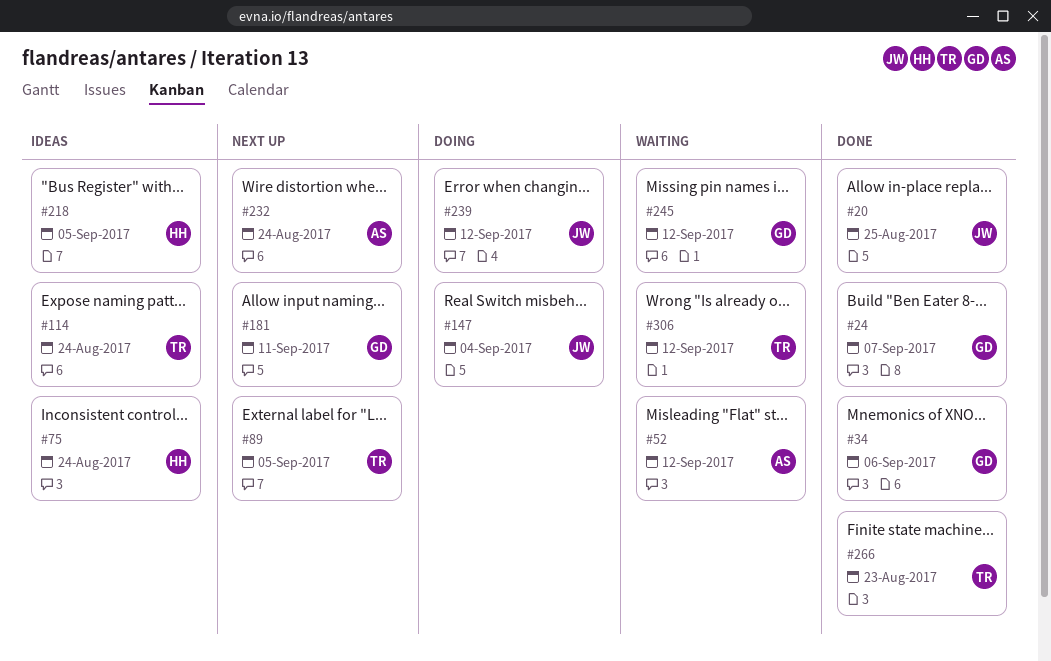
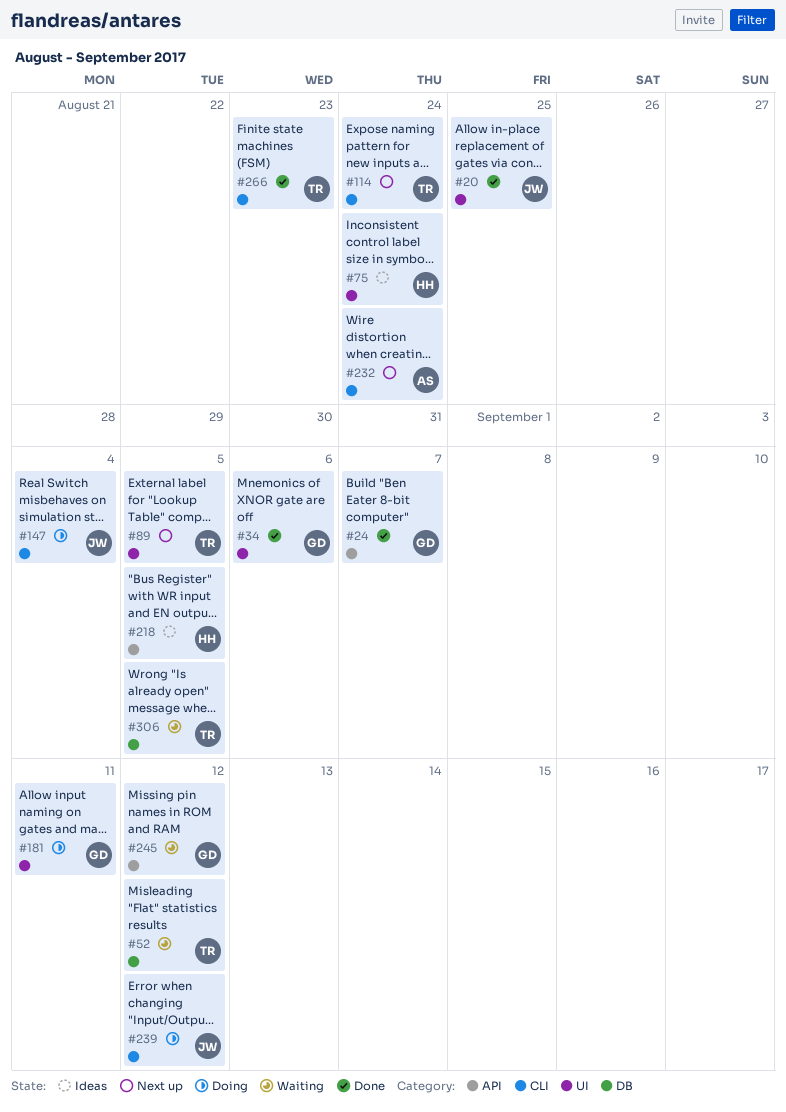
#52, owner: AS -> TR
#114, status: Ideas -> Next up
#181, status: Next up -> Doing
#306, due: Sep 12 -> Sep 5

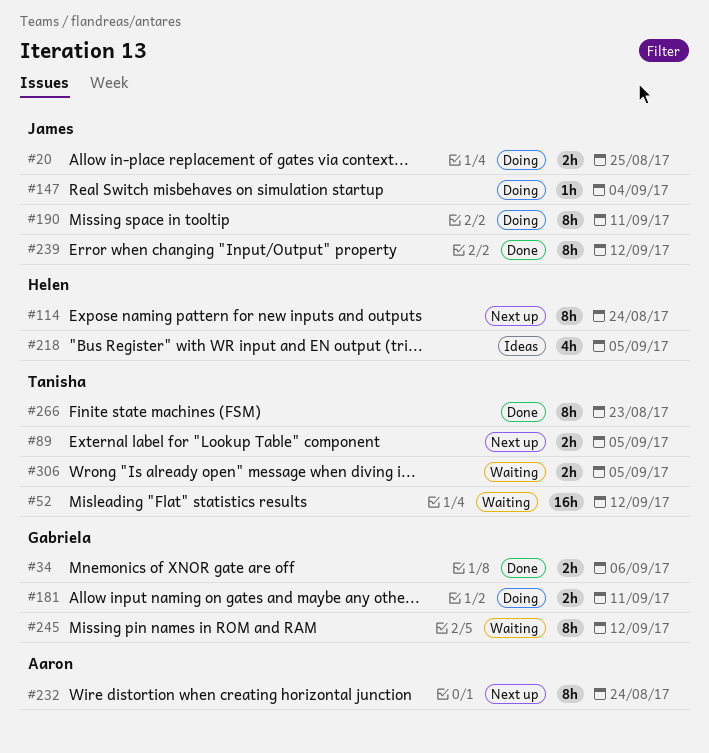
#20, status: Done -> Doing
#24: present -> none
#75: present -> none
#114, owner: Tanisha -> Helen
#190: none -> present
#239, status: Doing -> Done

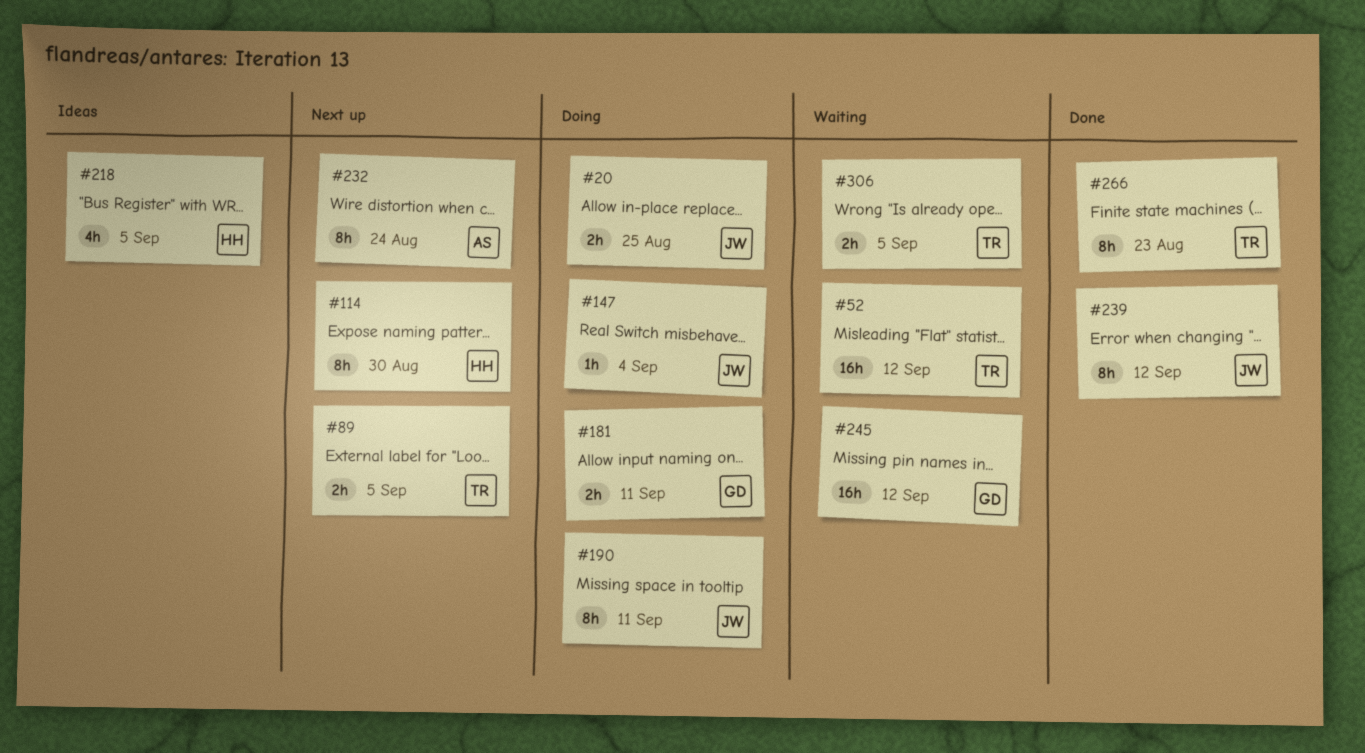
#34: present -> none
#114, due: Aug 24 -> Aug 30
#245, estimate: 8h -> 16h

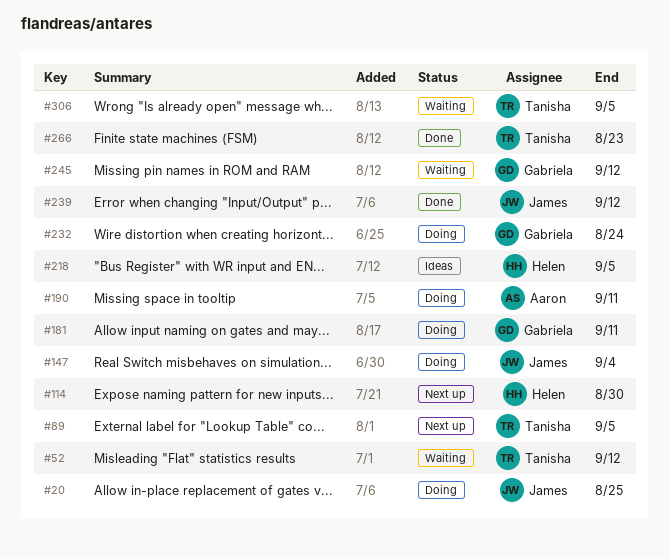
#190, owner: James -> Aaron
#232, status: Next up -> Doing
#232, owner: Aaron -> Gabriela

